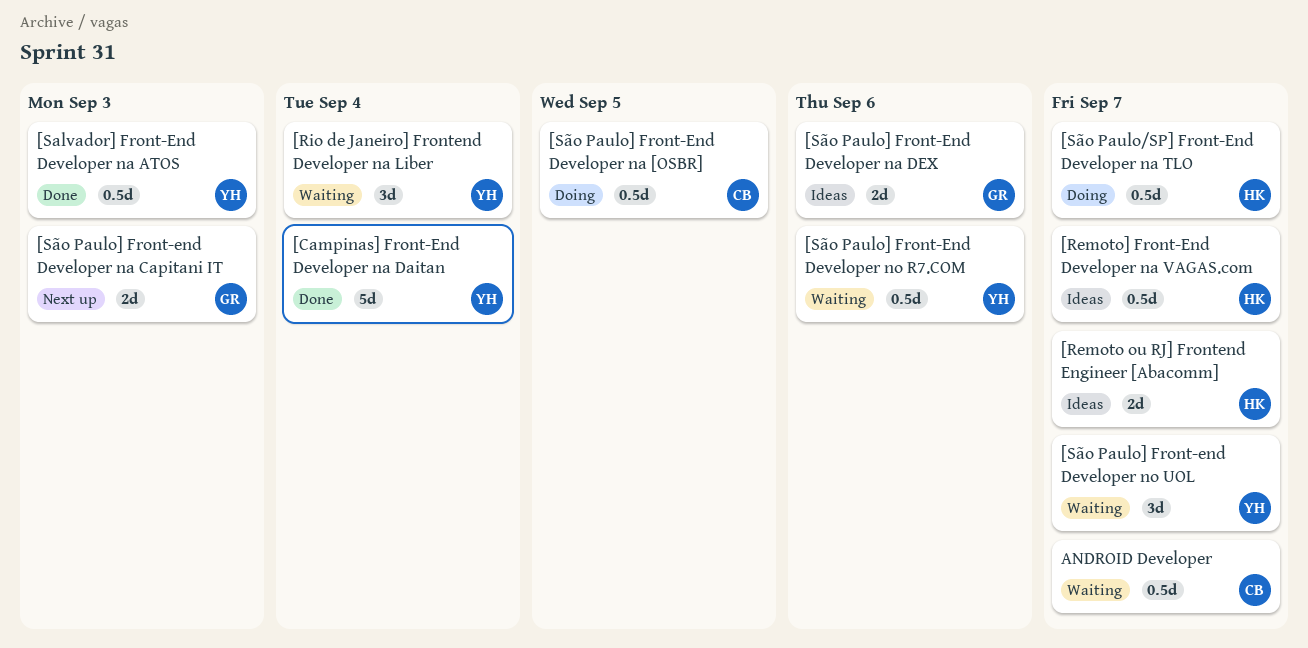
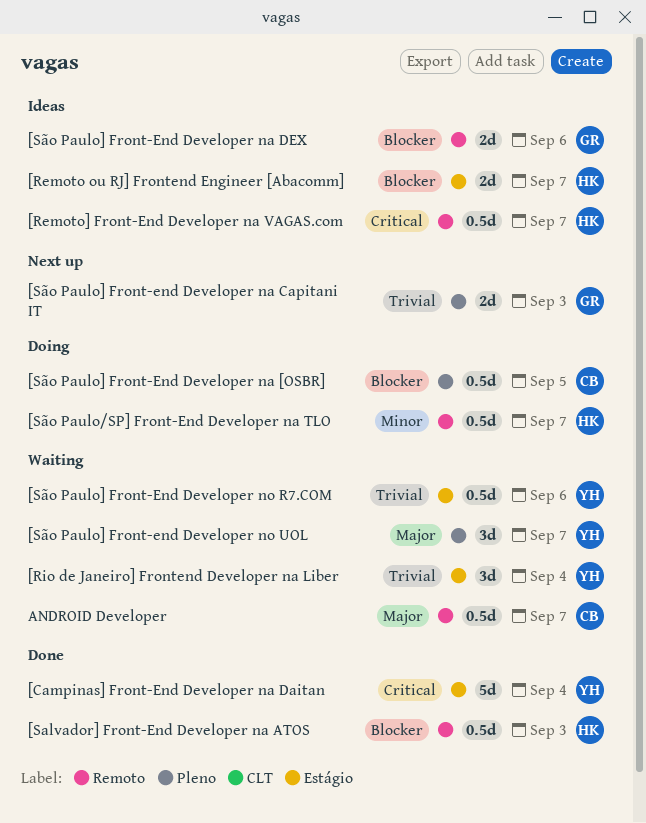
[Salvador] Front-End Developer na ATOS, owner: YH -> HK

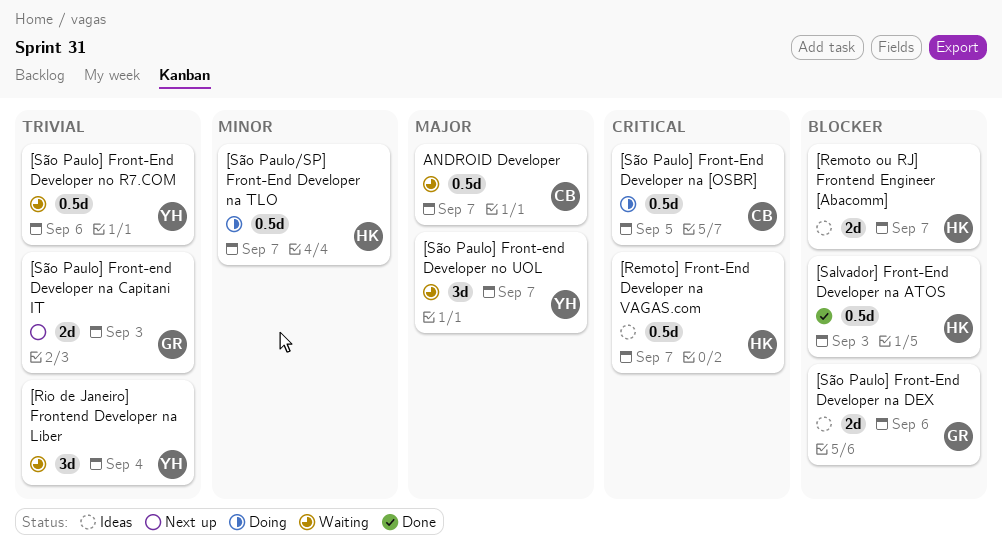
[Campinas] Front-End Developer na Daitan: present -> none
[São Paulo] Front-End Developer na [OSBR], priority: Blocker -> Critical

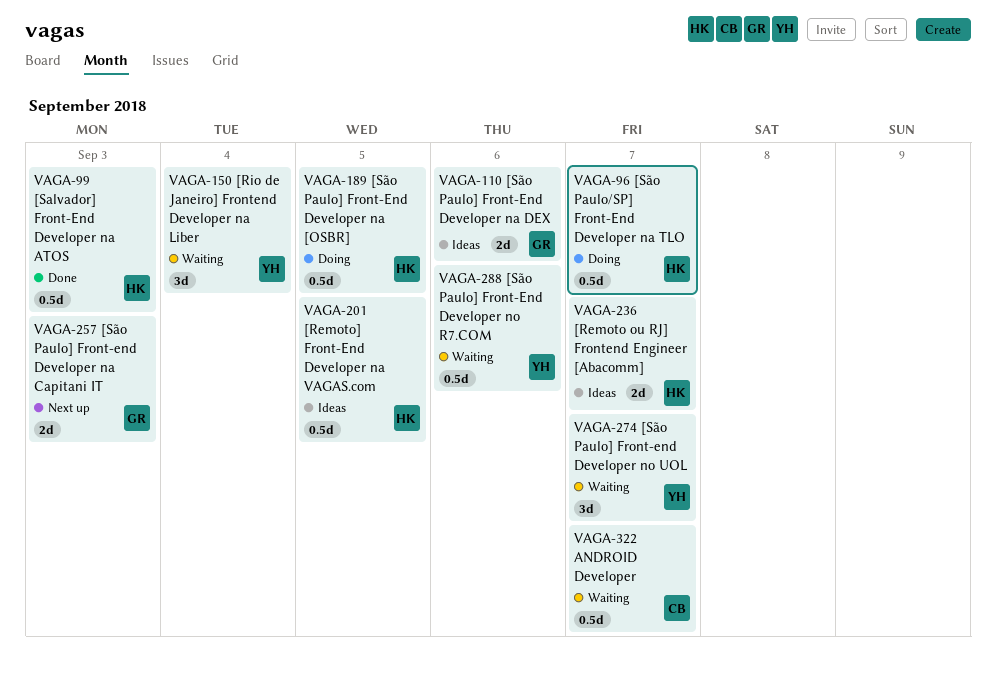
[Remoto] Front-End Developer na VAGAS.com, due: Sep 7 -> Sep 5
[São Paulo] Front-End Developer na [OSBR], owner: CB -> HK

